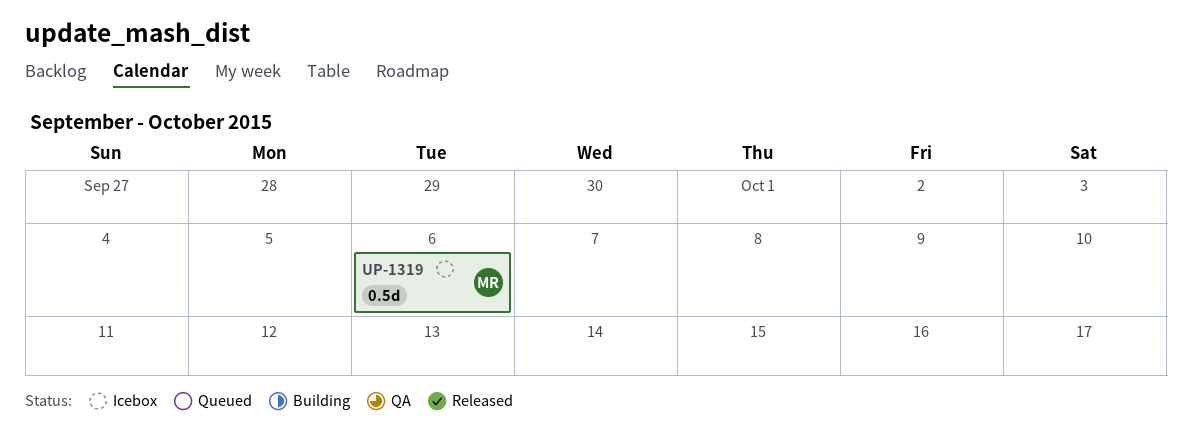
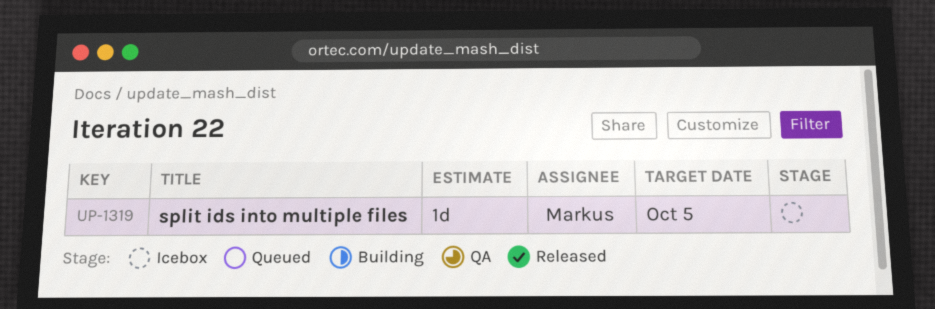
UP-1319, estimate: 0.5d -> 1d
UP-1319, due: Oct 6 -> Oct 5

